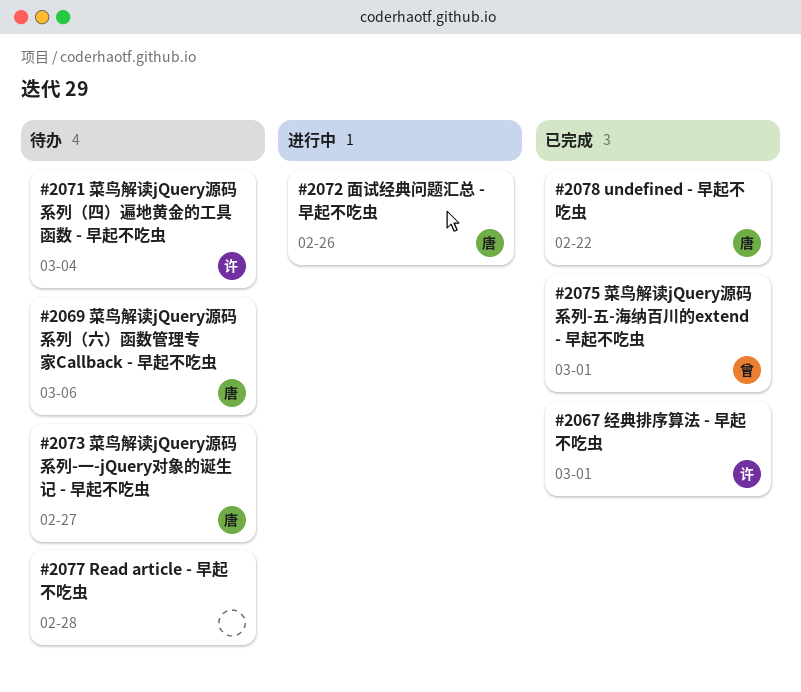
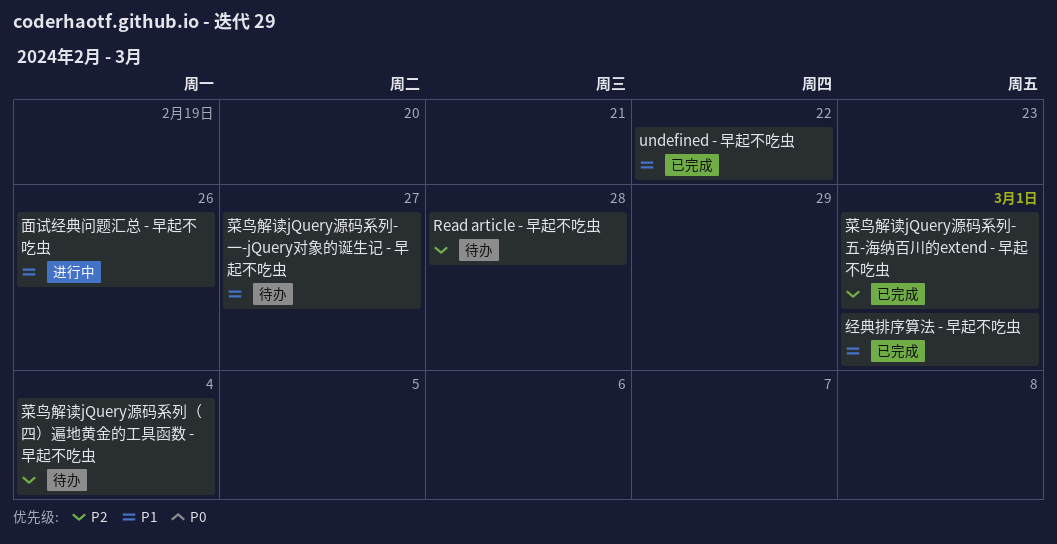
菜鸟解读jQuery源码系列（六）函数管理专家Callback - 早起不吃虫: present -> none

